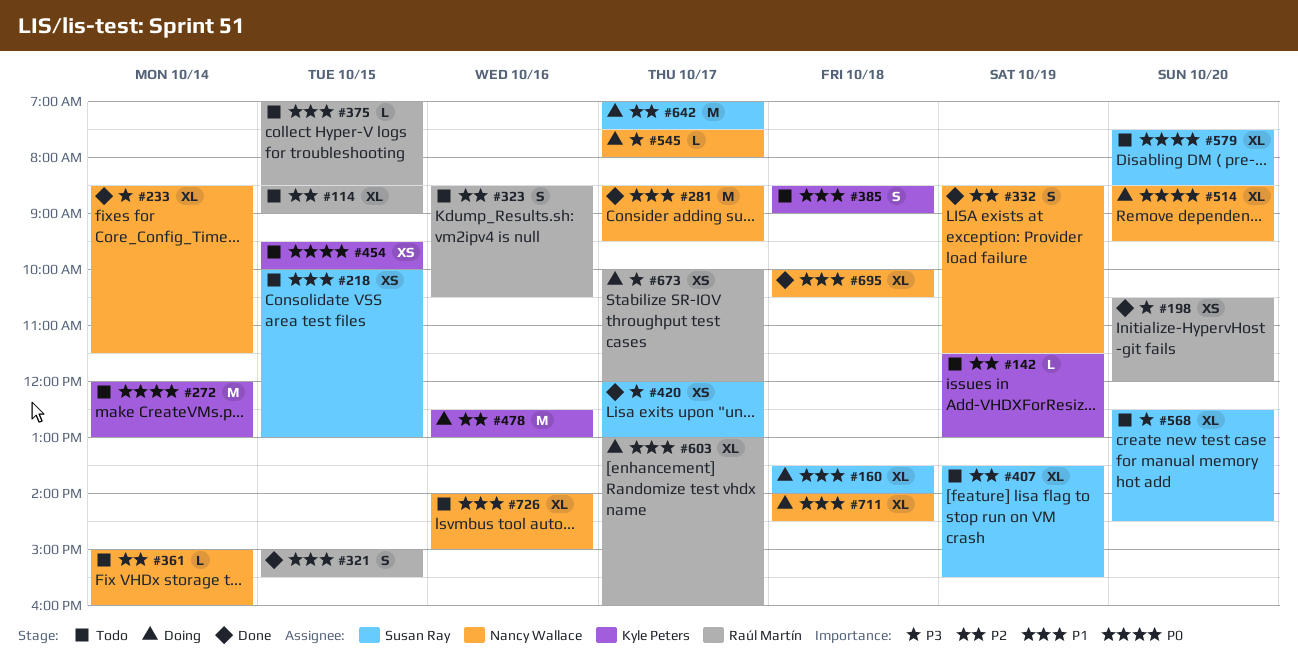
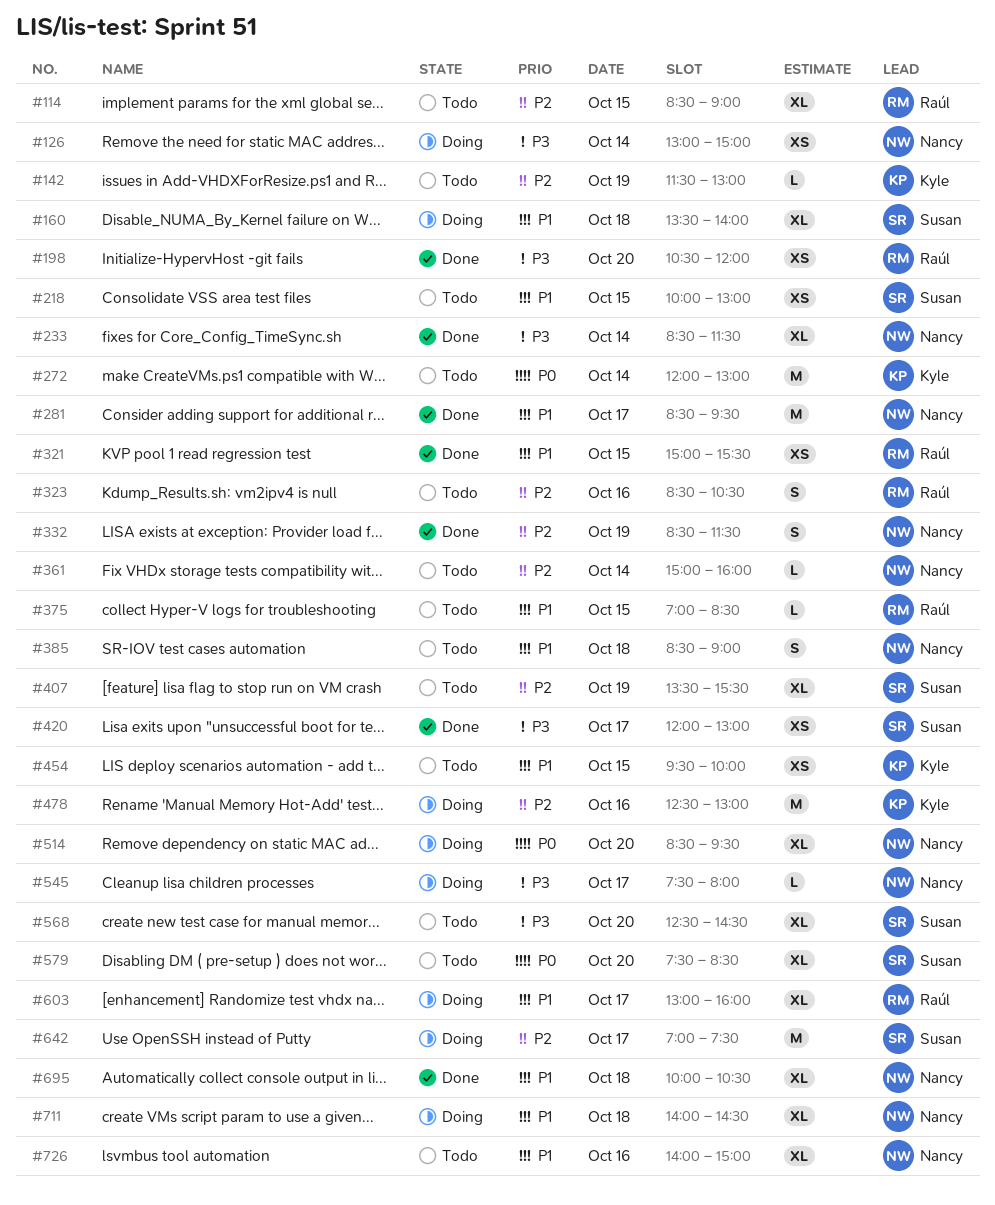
#126: none -> present
#321, estimate: S -> XS
#385, owner: Kyle Peters -> Nancy Wallace
#454, priority: P0 -> P1
#673: present -> none

